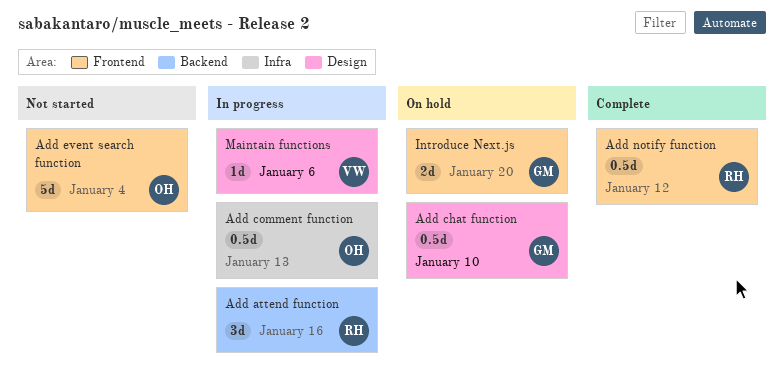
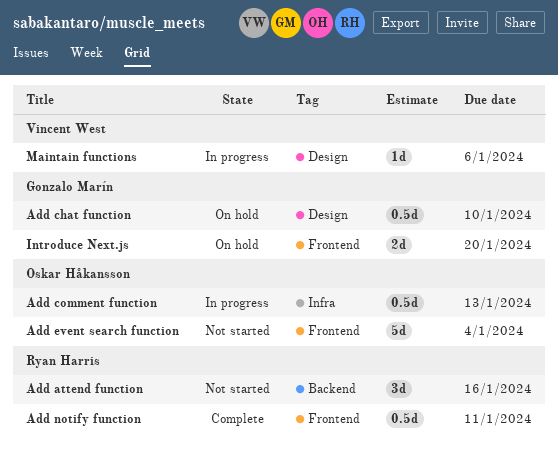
Add attend function, status: In progress -> Not started
Add notify function, due: Jan 12 -> Jan 11

